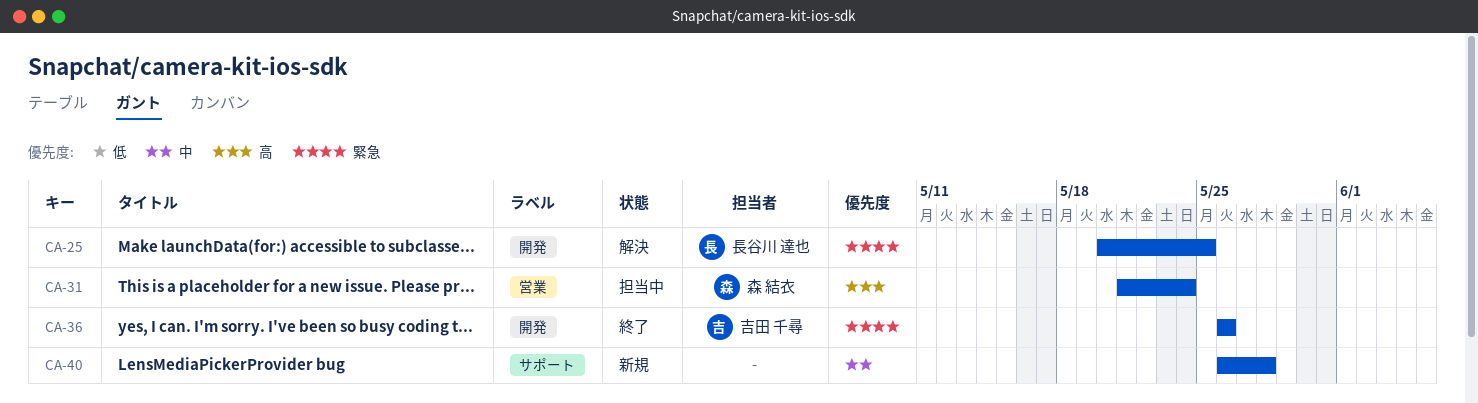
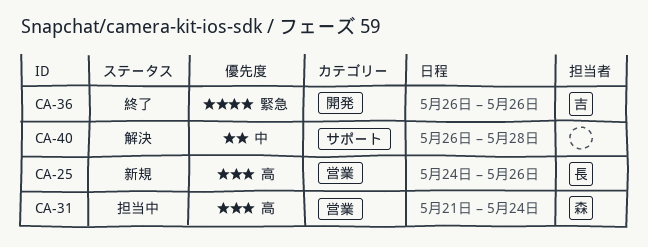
CA-25, status: 解決 -> 新規
CA-25, priority: 緊急 -> 高
CA-25, label: 開発 -> 営業
CA-25, start: May 20 -> May 24
CA-25, due: May 25 -> May 26
CA-40, status: 新規 -> 解決

